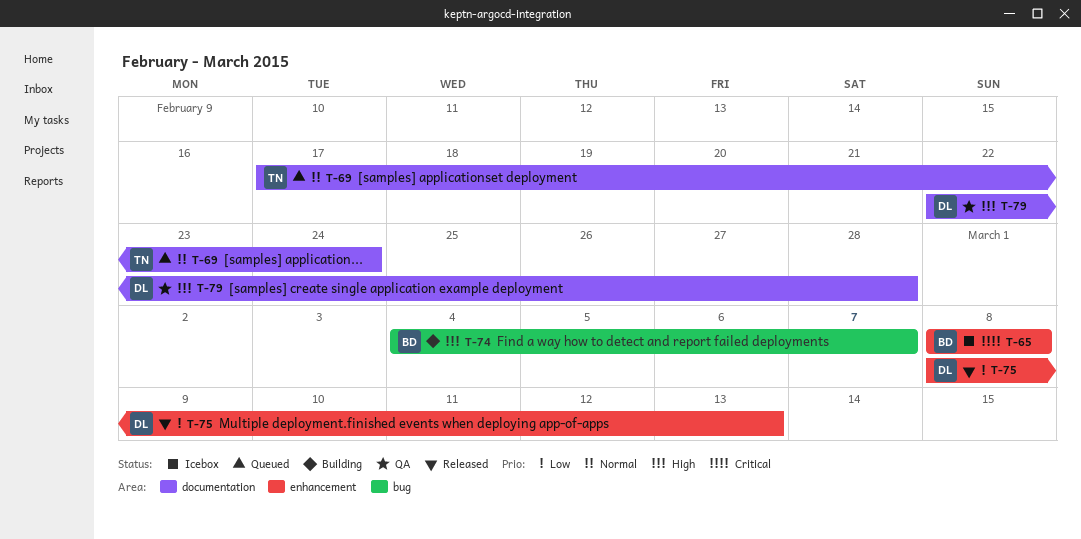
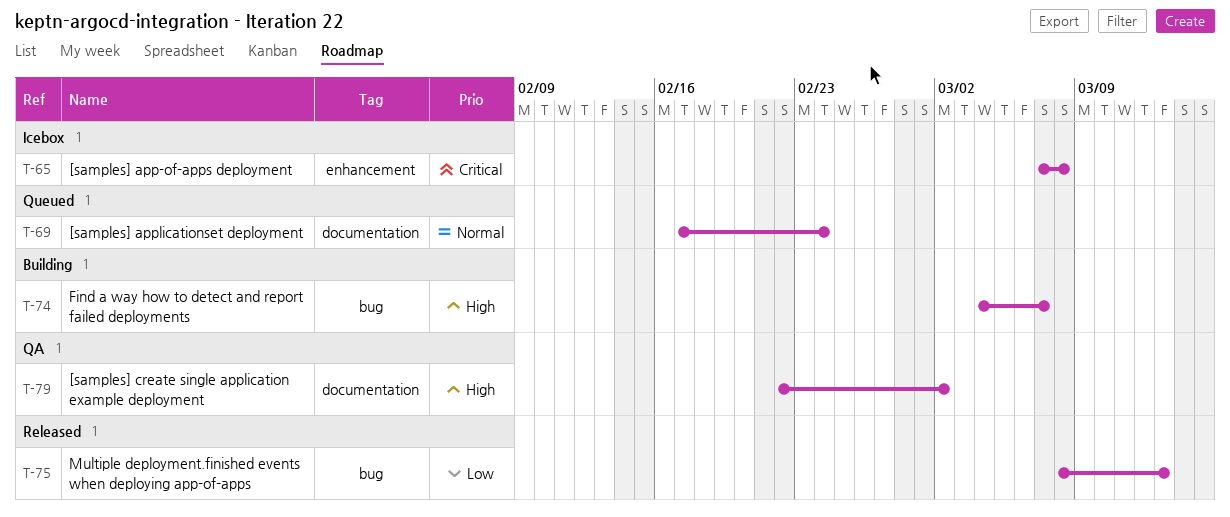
T-65, start: Mar 8 -> Mar 7
T-75, label: enhancement -> bug
T-79, due: Feb 28 -> Mar 2

